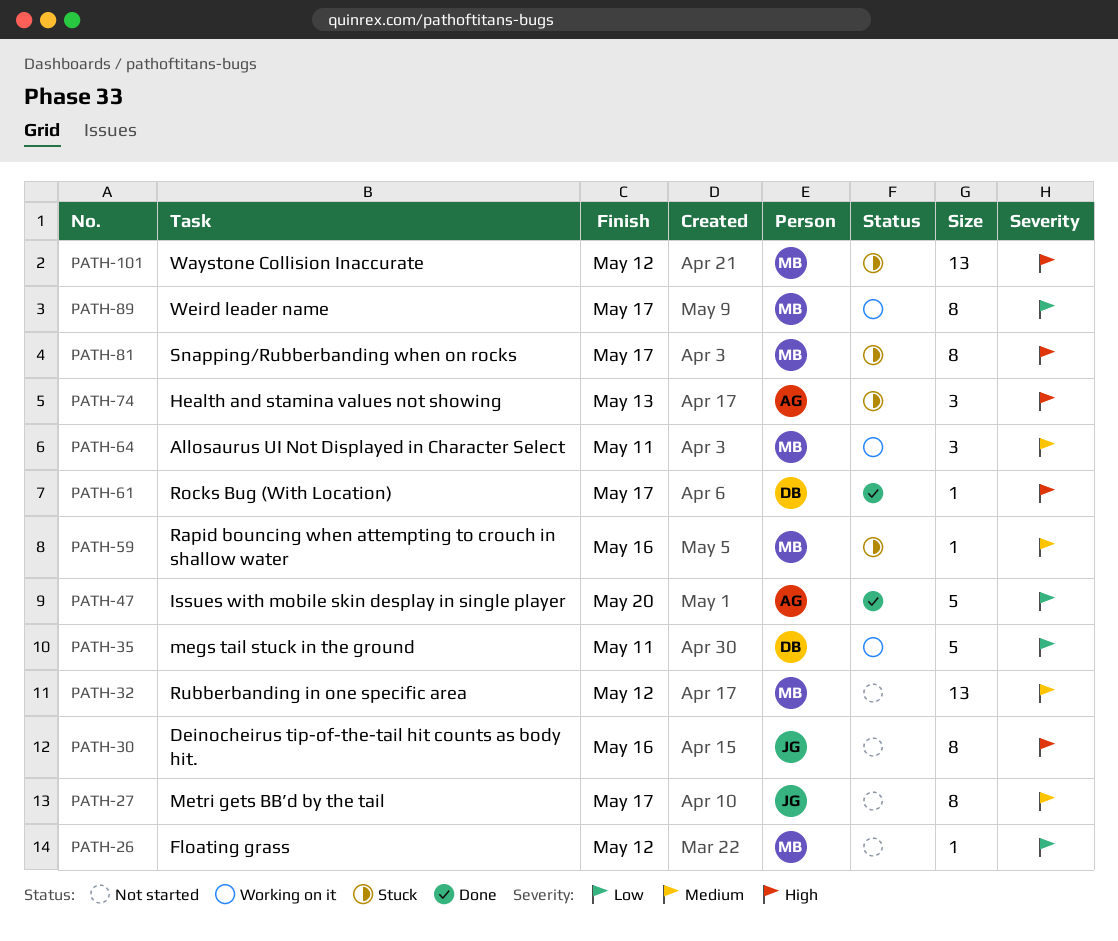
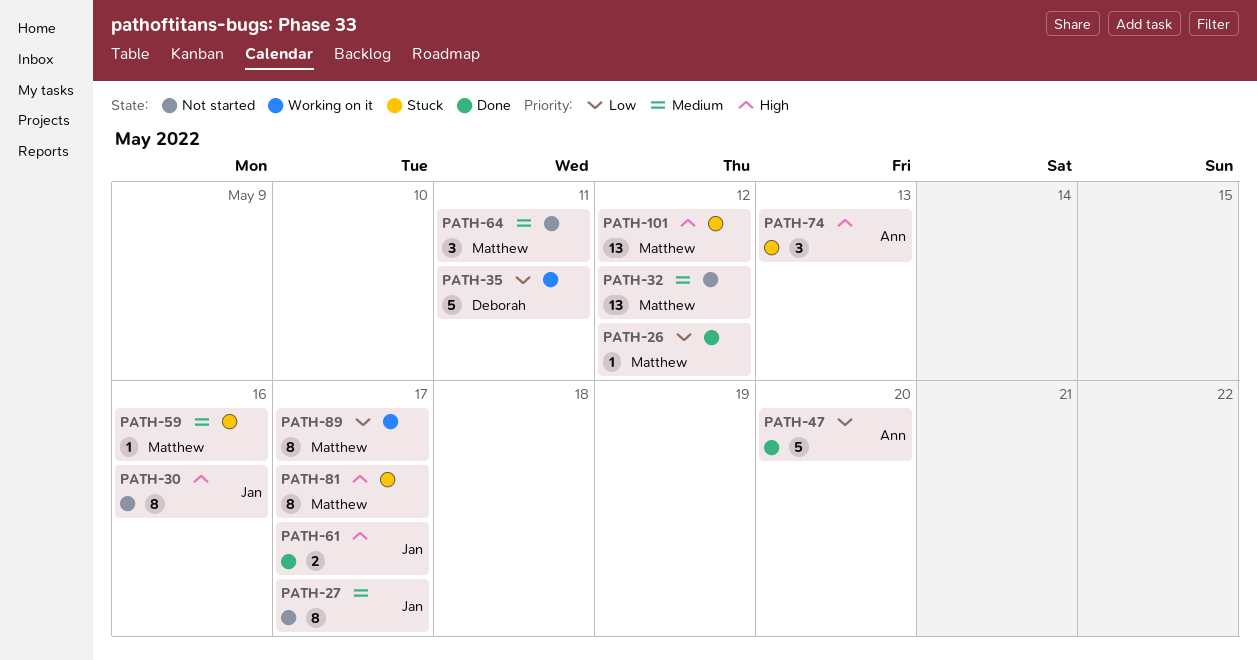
PATH-26, status: Not started -> Done
PATH-61, owner: Deborah -> Jan
PATH-61, estimate: 1 -> 2
PATH-64, status: Working on it -> Not started

